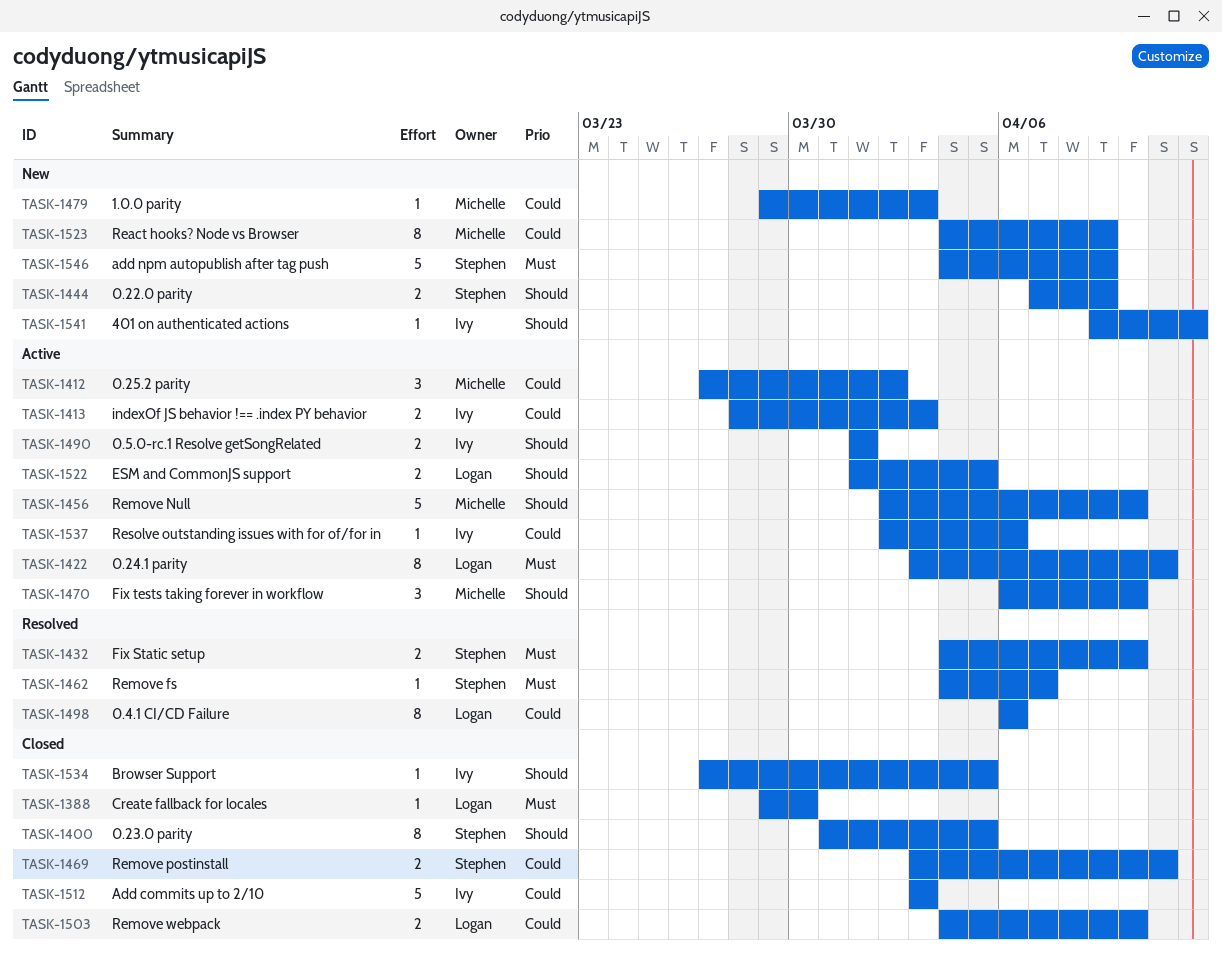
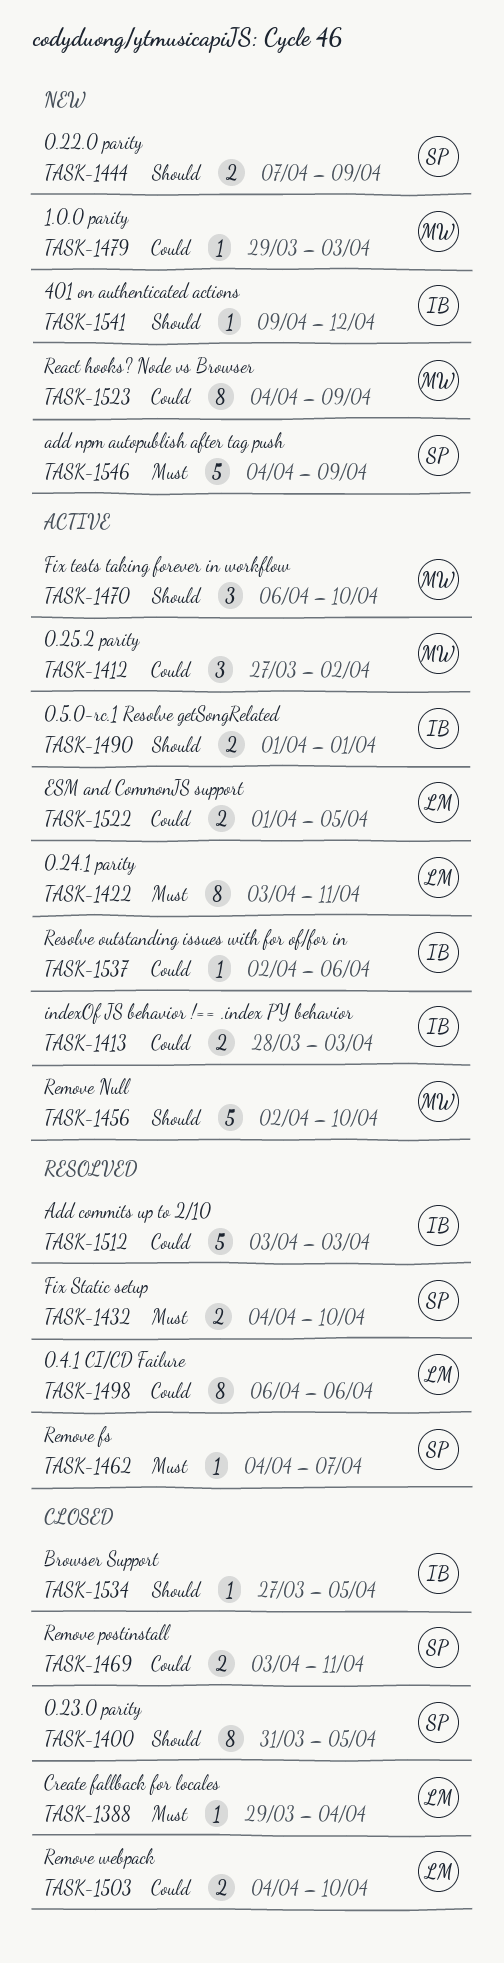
TASK-1388, due: Mar 30 -> Apr 4
TASK-1512, status: Closed -> Resolved
TASK-1522, priority: Should -> Could

